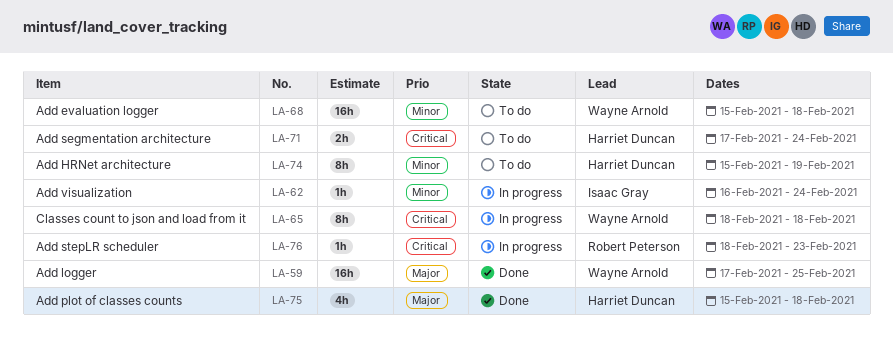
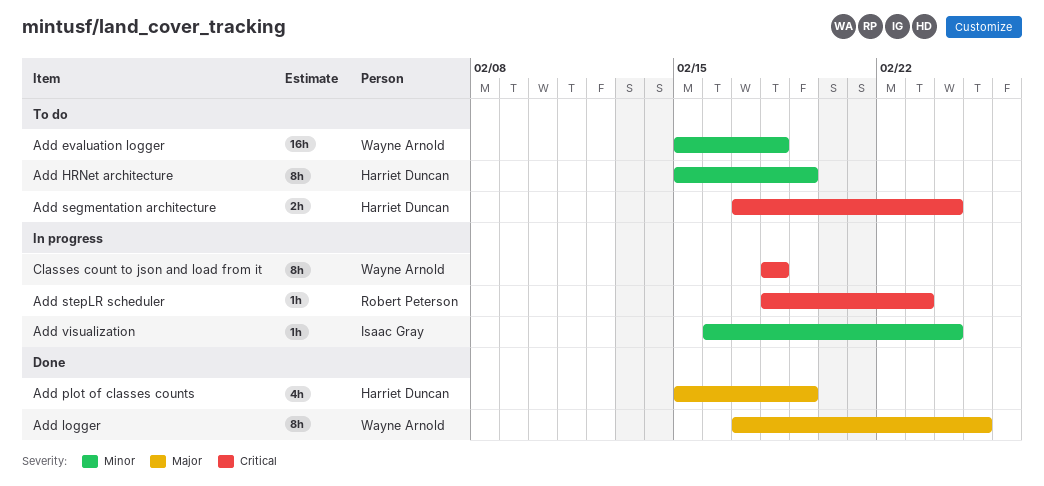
Add logger, estimate: 16h -> 8h
Add plot of classes counts, due: Feb 18 -> Feb 19

